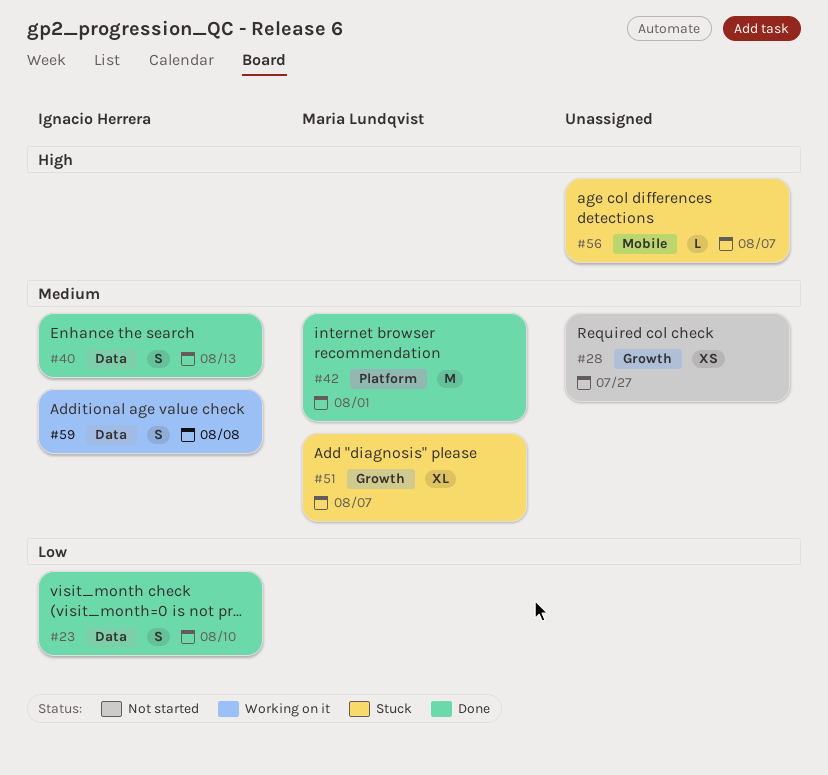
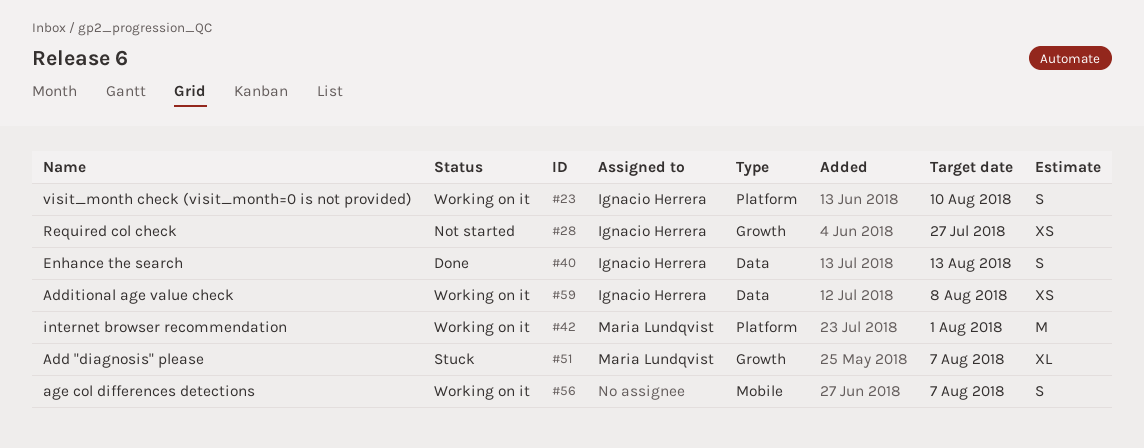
#23, status: Done -> Working on it
#23, label: Data -> Platform
#28, owner: none -> Ignacio Herrera
#42, status: Done -> Working on it
#56, status: Stuck -> Working on it
#56, estimate: L -> S
#59, estimate: S -> XS

